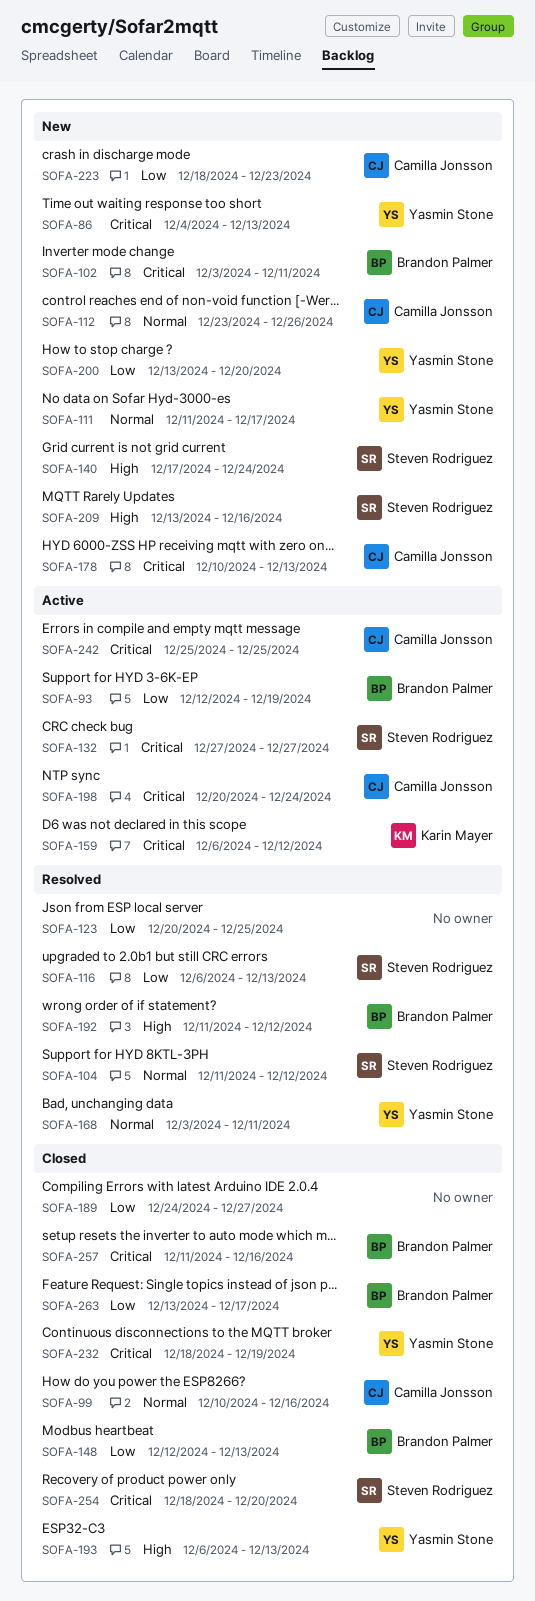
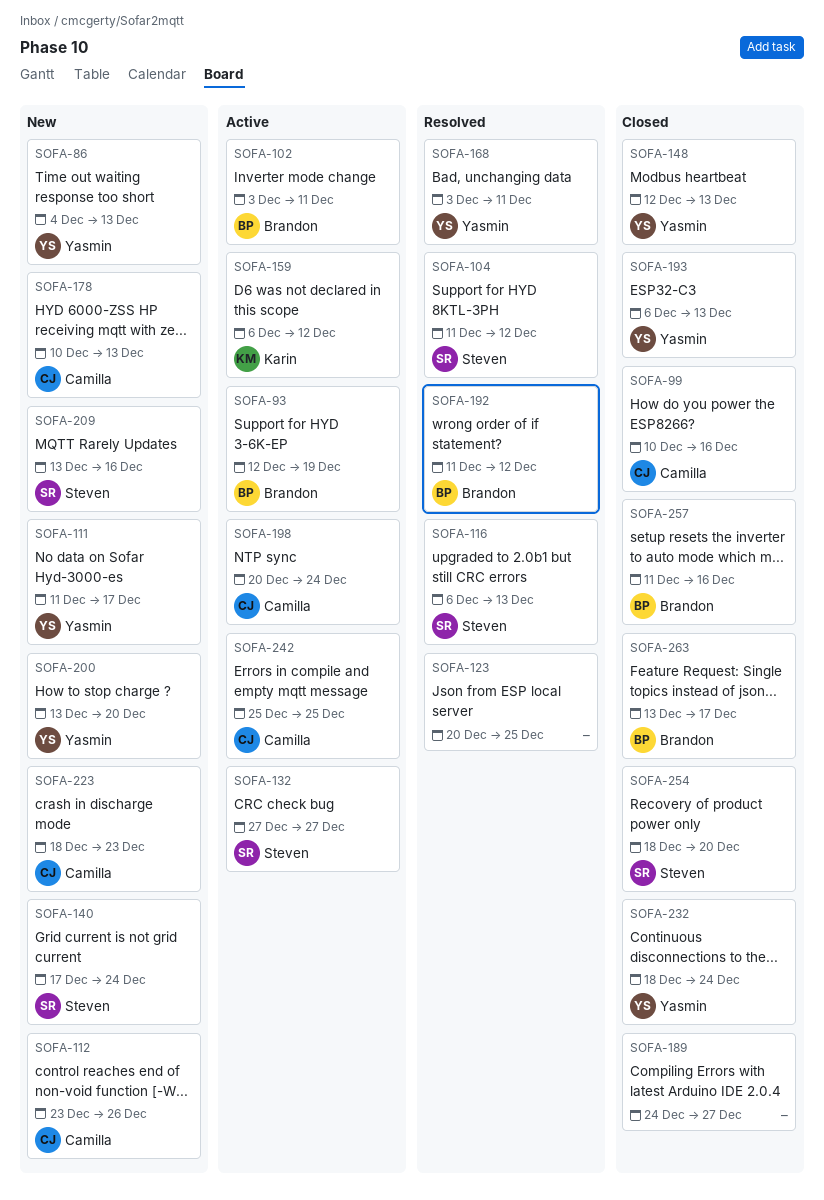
SOFA-102, status: New -> Active
SOFA-148, owner: Brandon Palmer -> Yasmin Stone
SOFA-232, due: Dec 19 -> Dec 24

